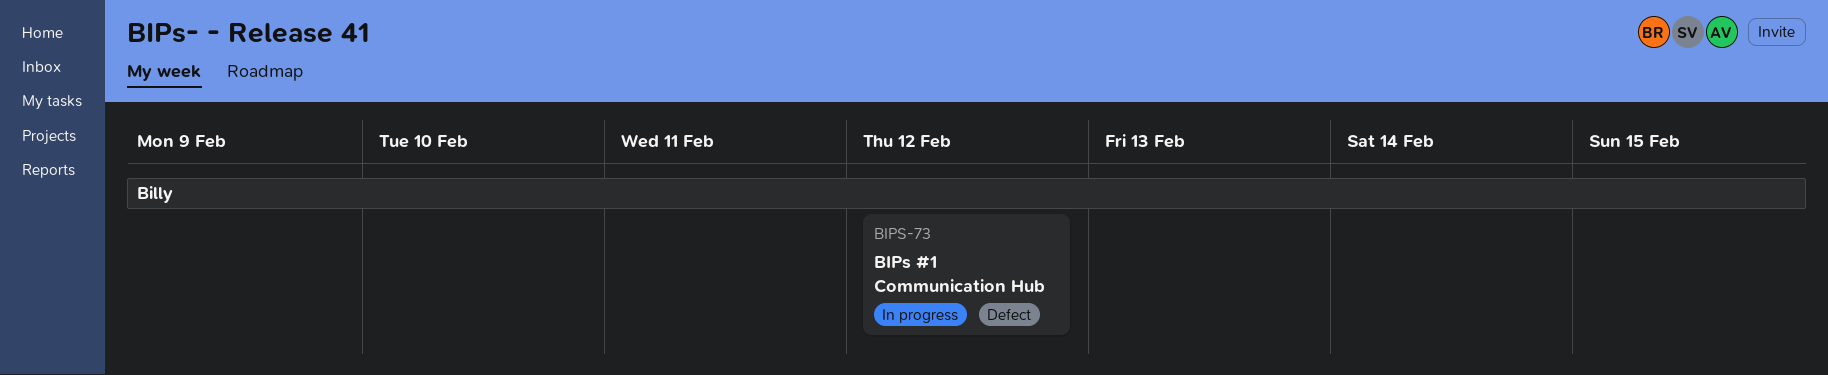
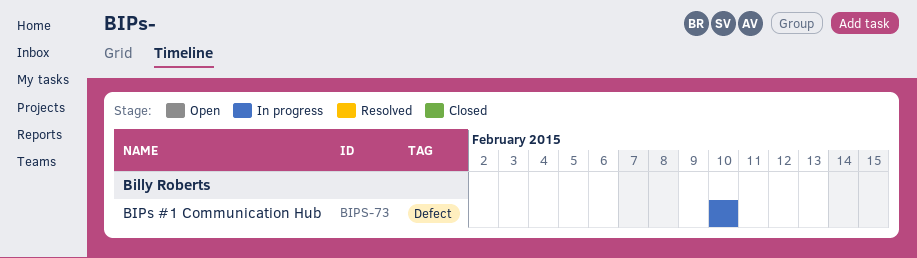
BIPS-73, due: Feb 12 -> Feb 10

